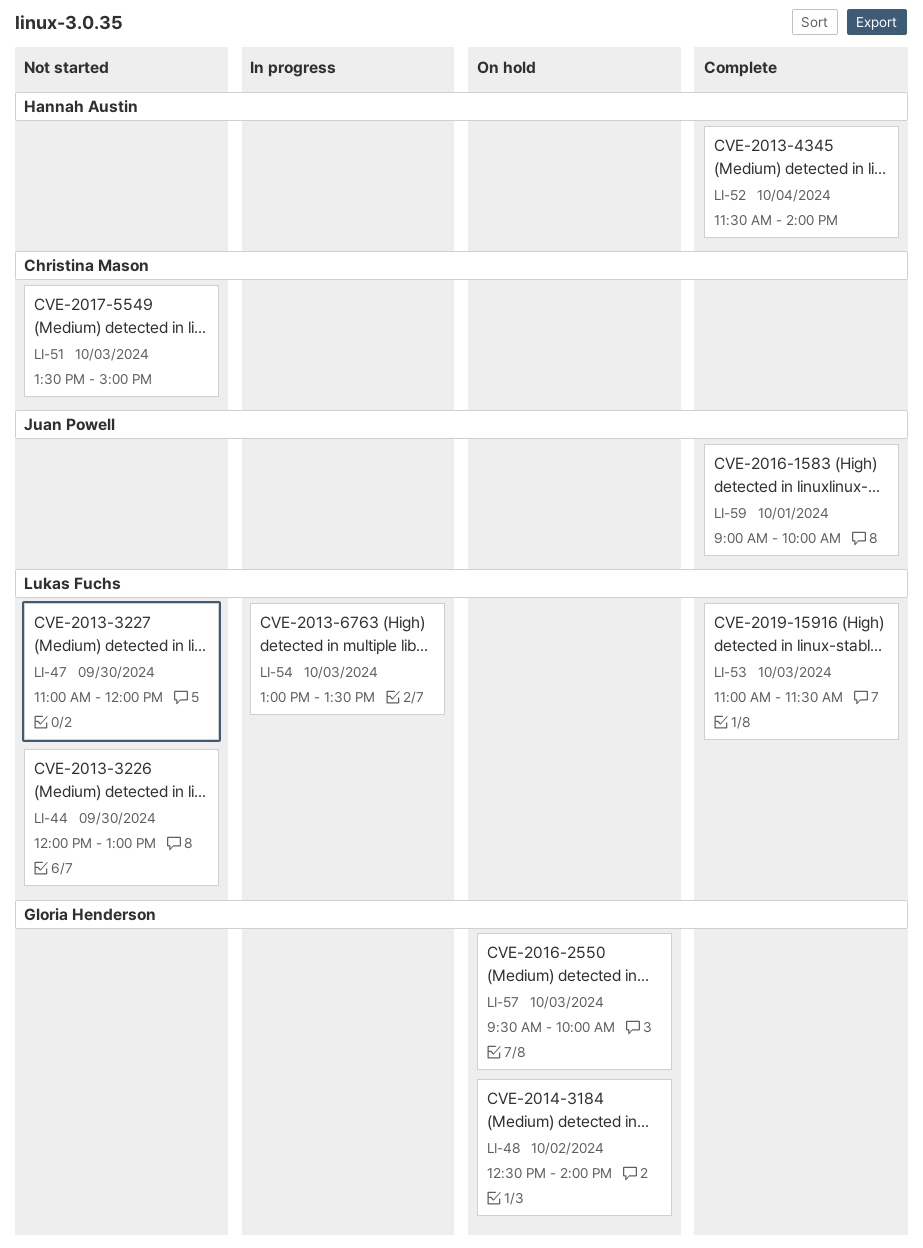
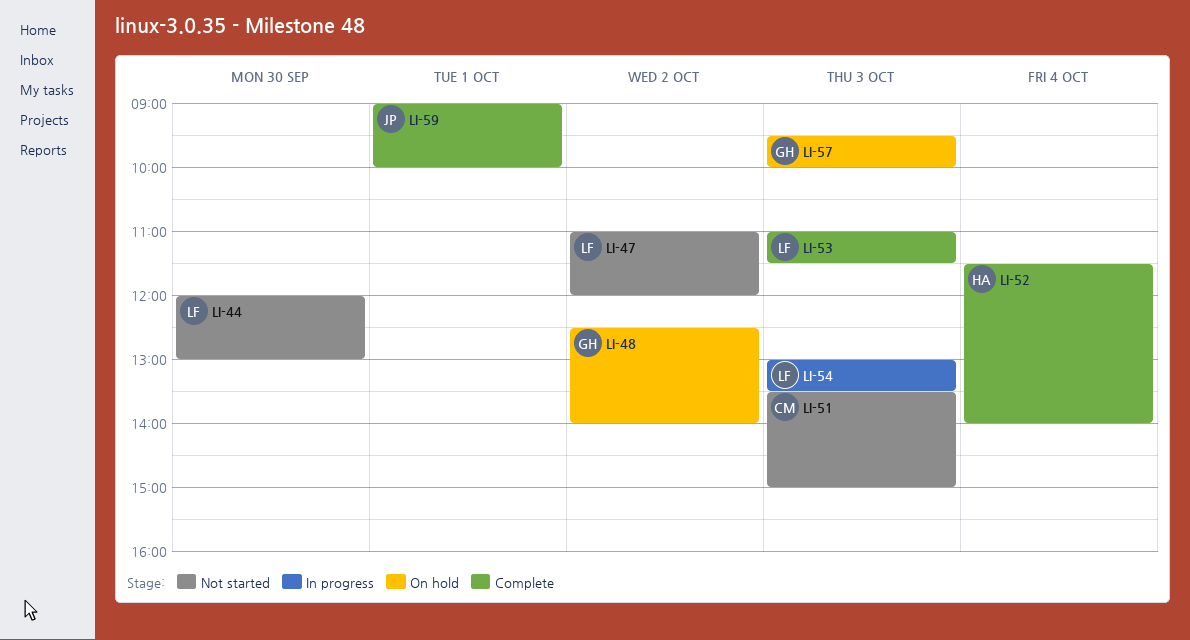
LI-47, day: Sep 30 -> Oct 2

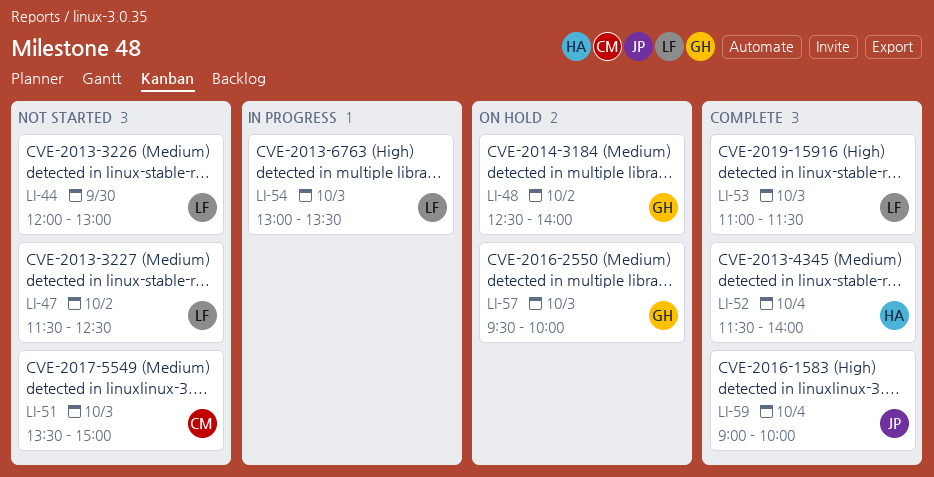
LI-47, begins: 11:00 -> 11:30
LI-47, ends: 12:00 -> 12:30
LI-59, day: Oct 1 -> Oct 4

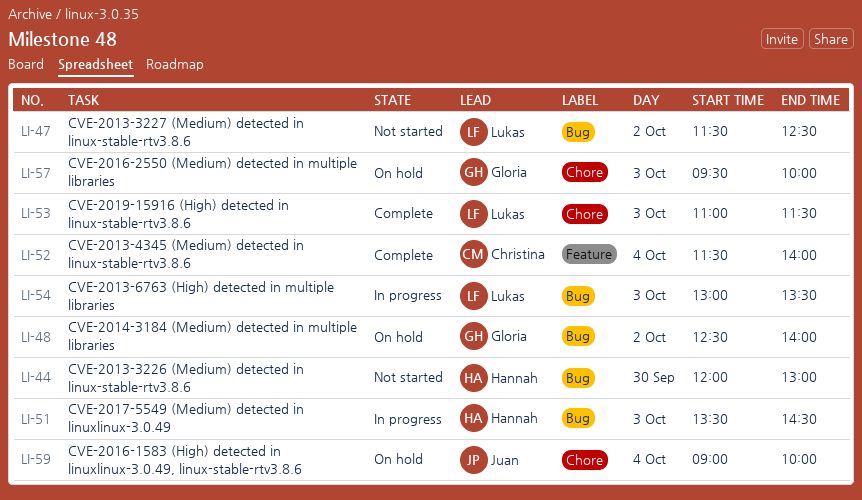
LI-44, owner: Lukas -> Hannah
LI-51, status: Not started -> In progress
LI-51, owner: Christina -> Hannah
LI-51, ends: 15:00 -> 14:30
LI-52, owner: Hannah -> Christina
LI-59, status: Complete -> On hold

